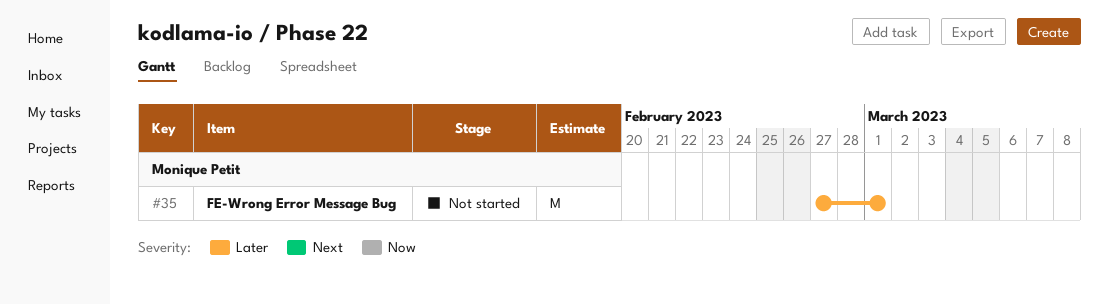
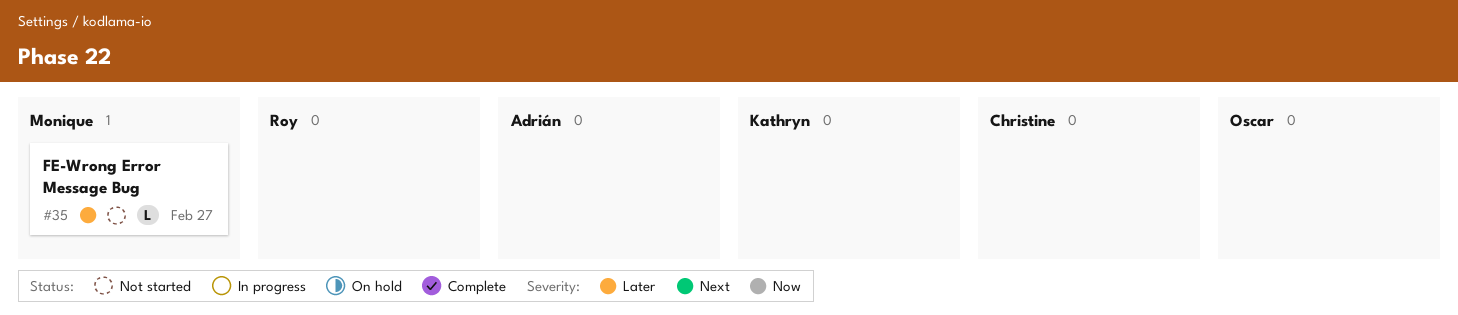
#35, estimate: M -> L
#35, due: Mar 1 -> Feb 27

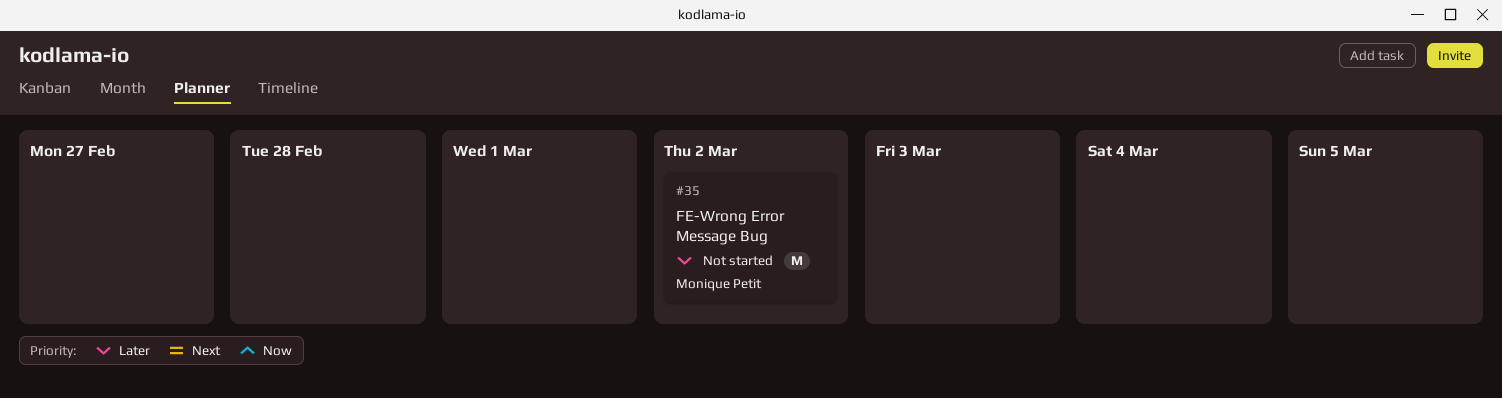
#35, estimate: L -> M
#35, due: Feb 27 -> Mar 2

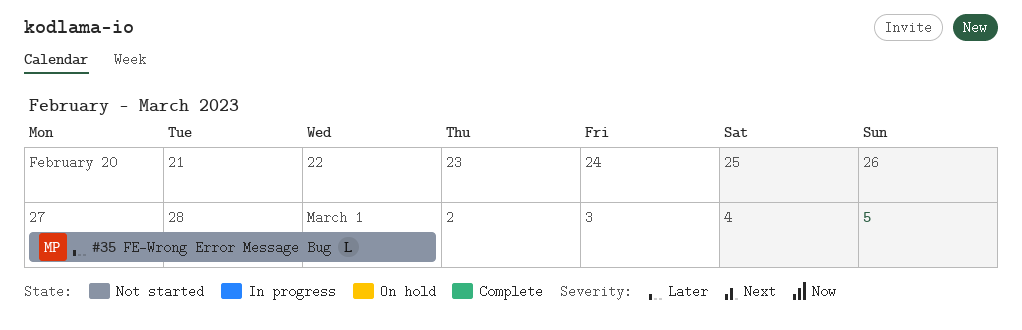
#35, estimate: M -> L
#35, due: Mar 2 -> Mar 1

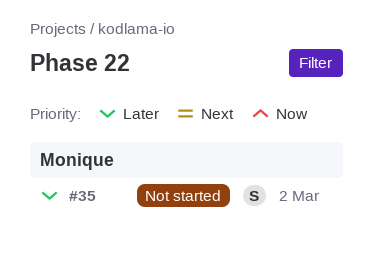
#35, estimate: L -> S
#35, due: Mar 1 -> Mar 2

